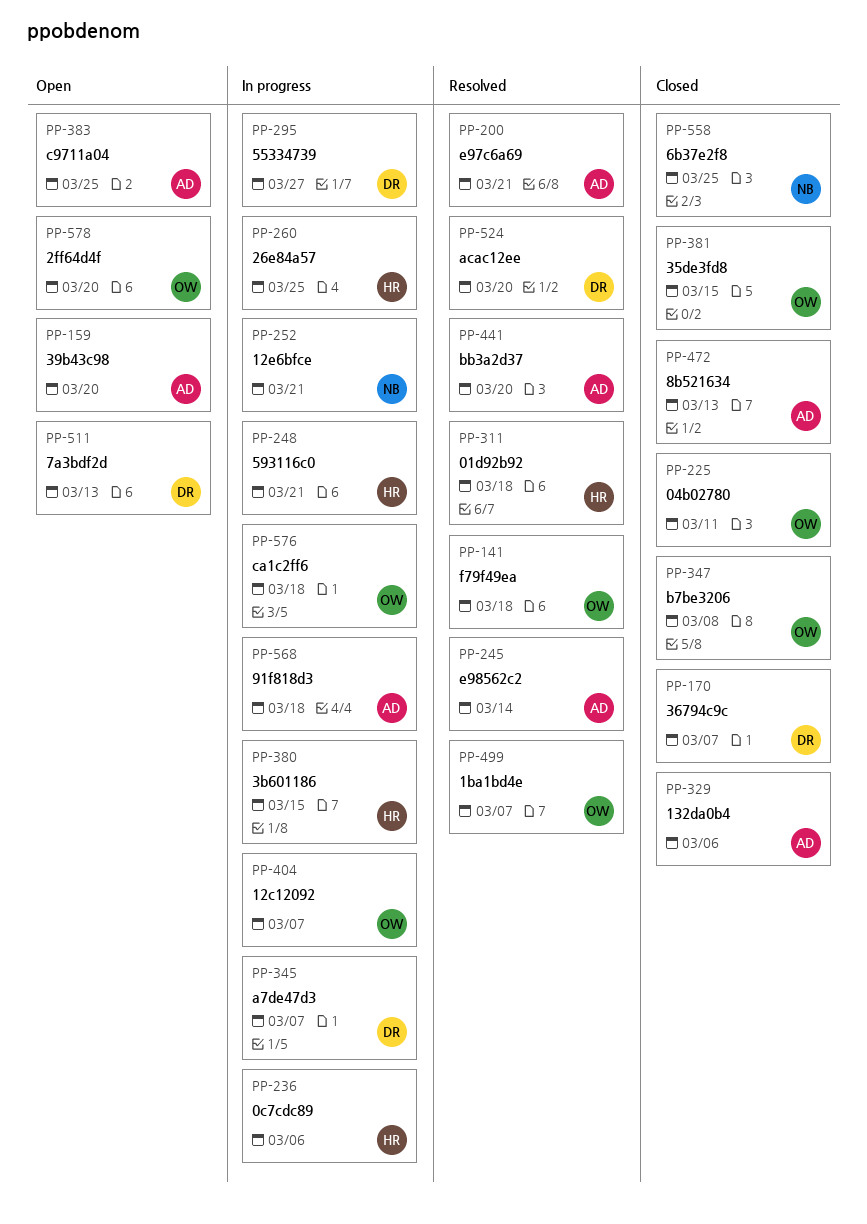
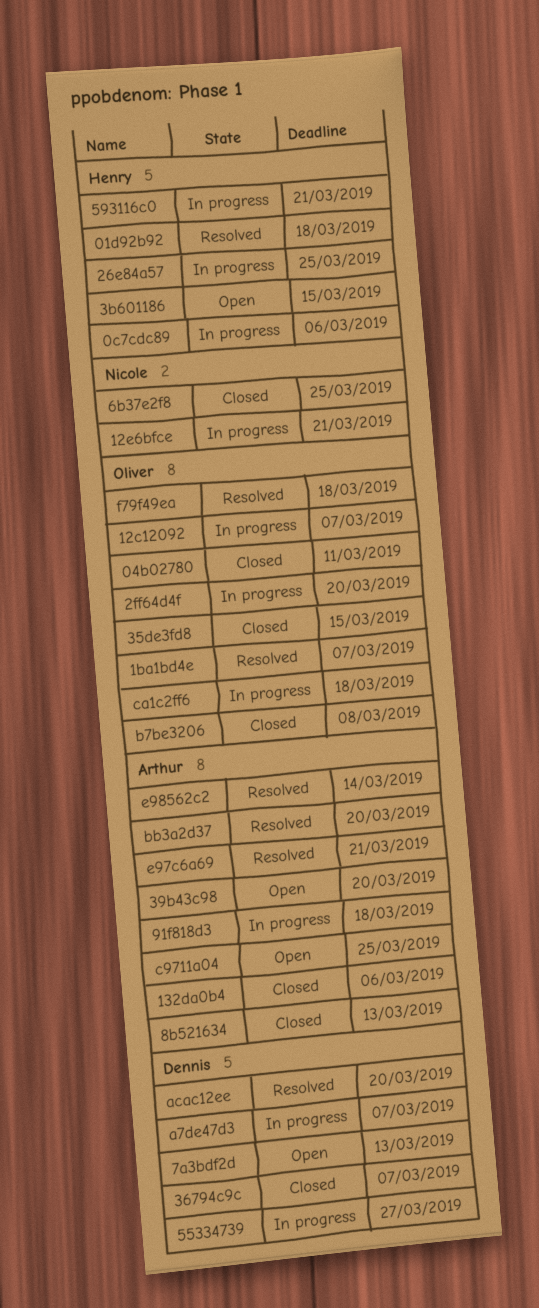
2ff64d4f, status: Open -> In progress
3b601186, status: In progress -> Open

